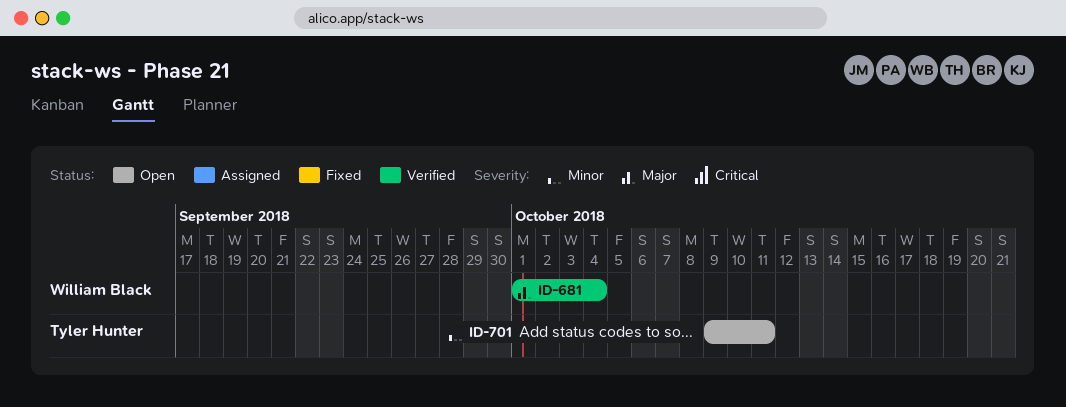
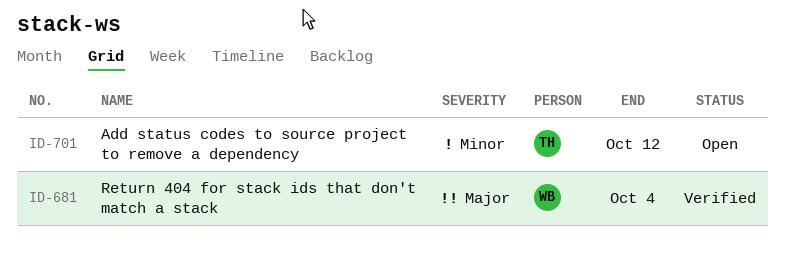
ID-701, due: Oct 11 -> Oct 12

